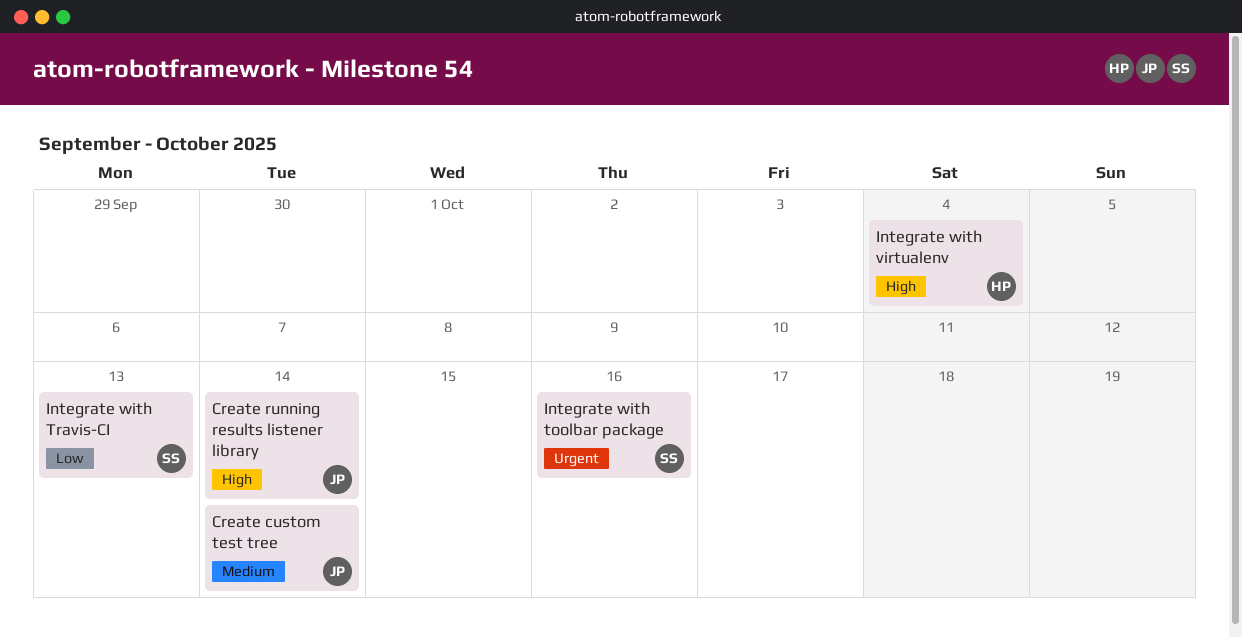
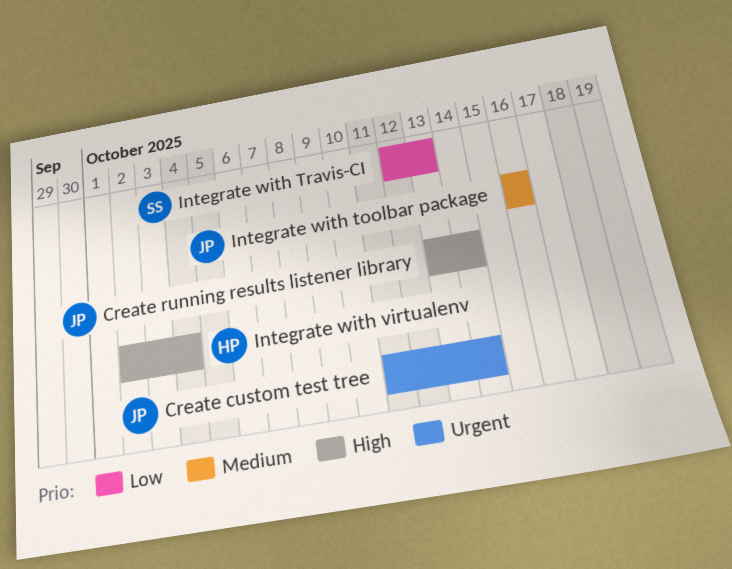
Create custom test tree, priority: Medium -> Urgent
Integrate with toolbar package, owner: SS -> JP
Integrate with toolbar package, priority: Urgent -> Medium

